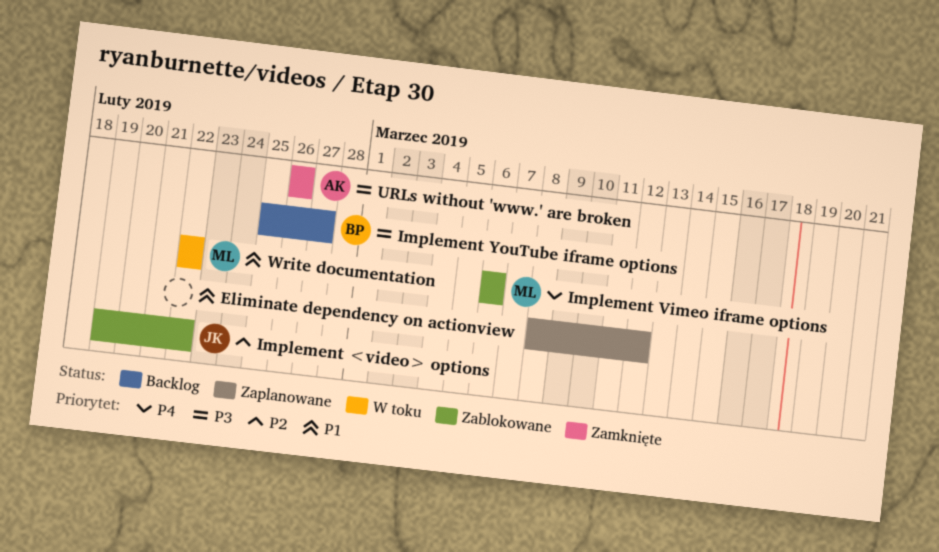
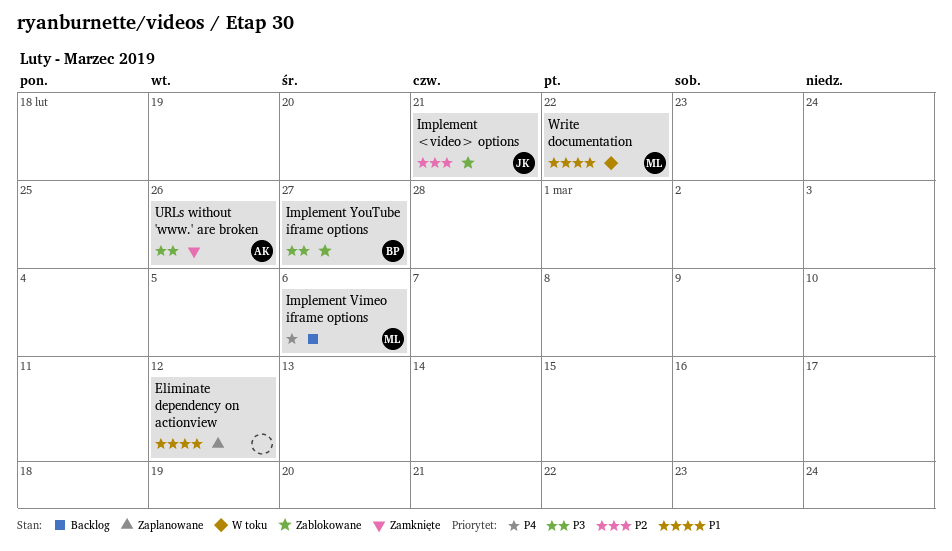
Implement <video> options, due: Feb 22 -> Feb 21
Implement Vimeo iframe options, status: Zablokowane -> Backlog
Implement YouTube iframe options, status: Backlog -> Zablokowane

